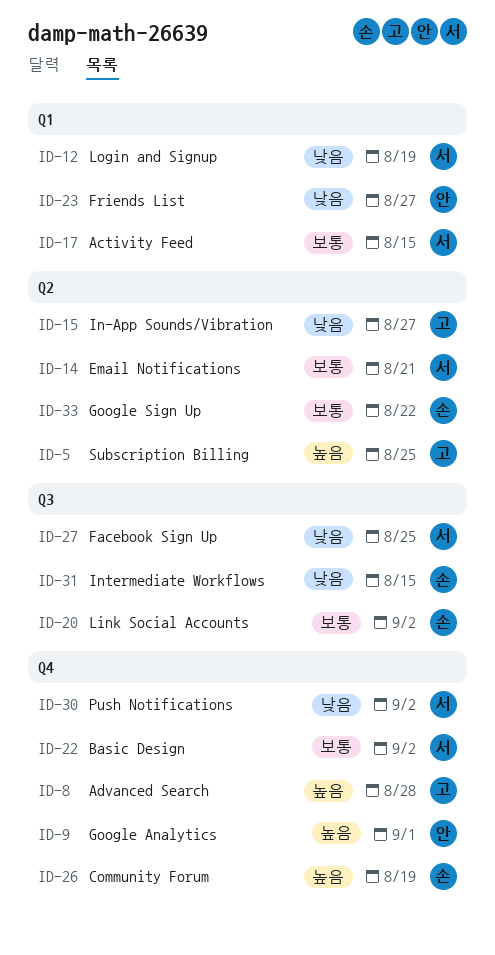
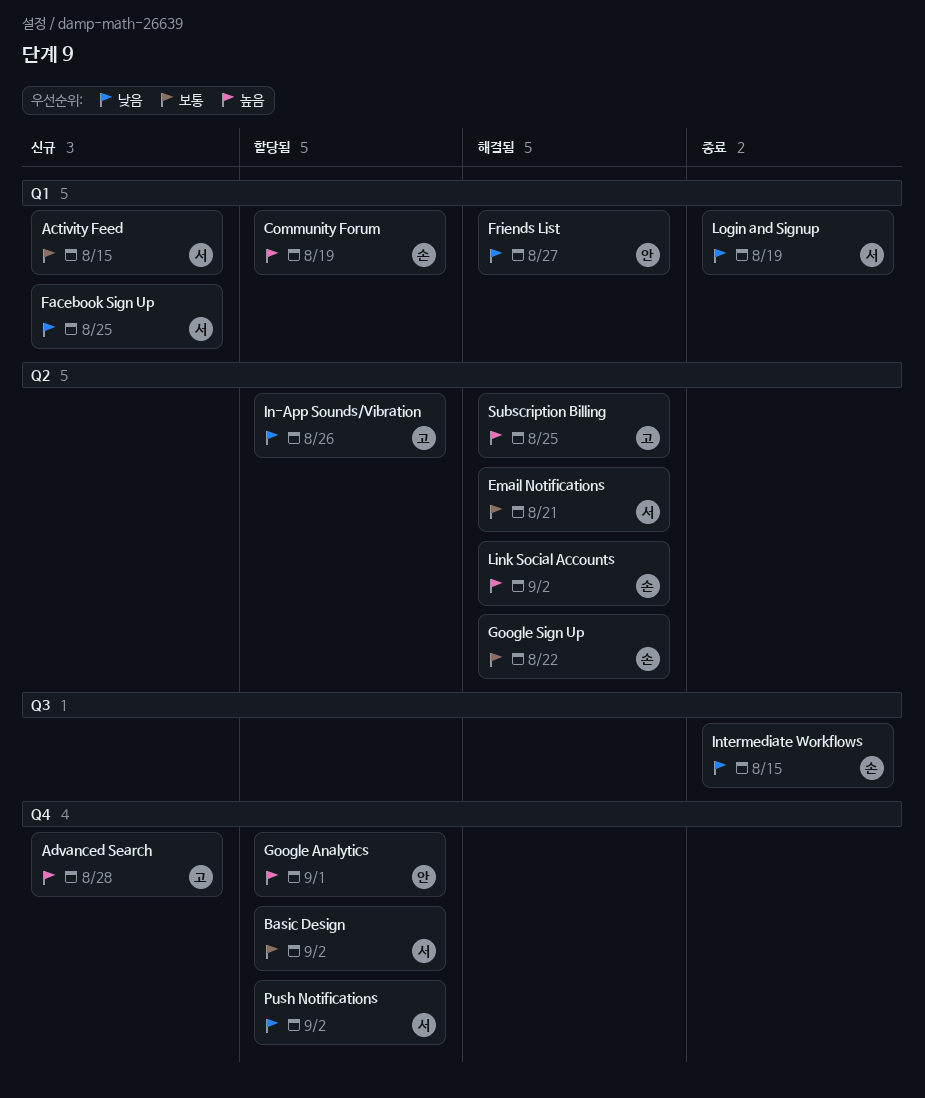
Community Forum, label: Q4 -> Q1
Facebook Sign Up, label: Q3 -> Q1
In-App Sounds/Vibration, due: Aug 27 -> Aug 26
Link Social Accounts, priority: 보통 -> 높음
Link Social Accounts, label: Q3 -> Q2

